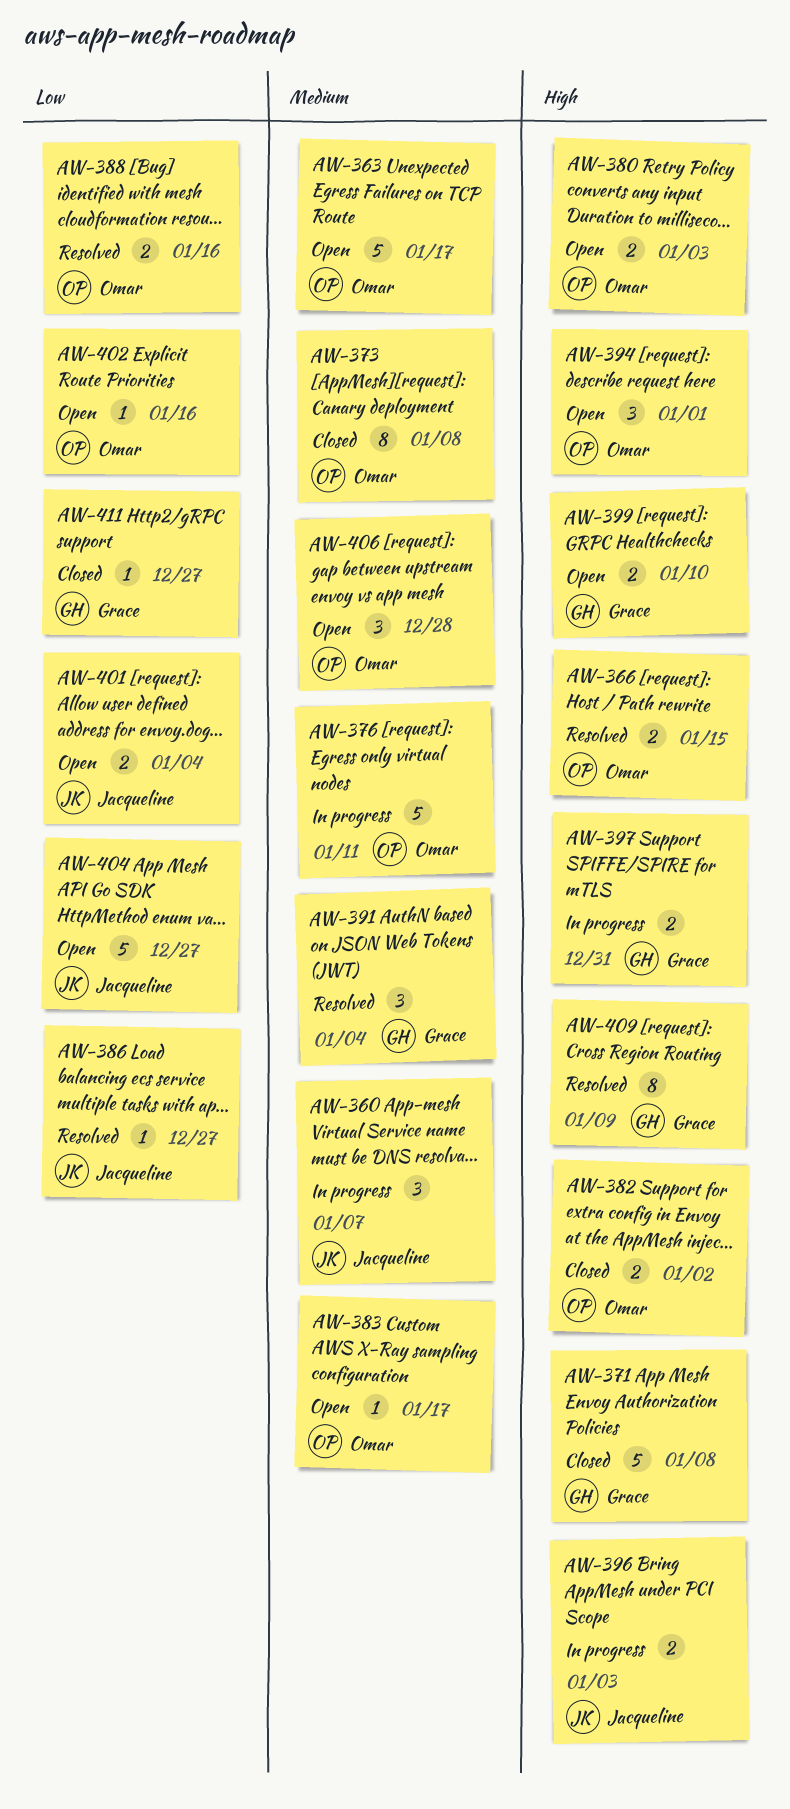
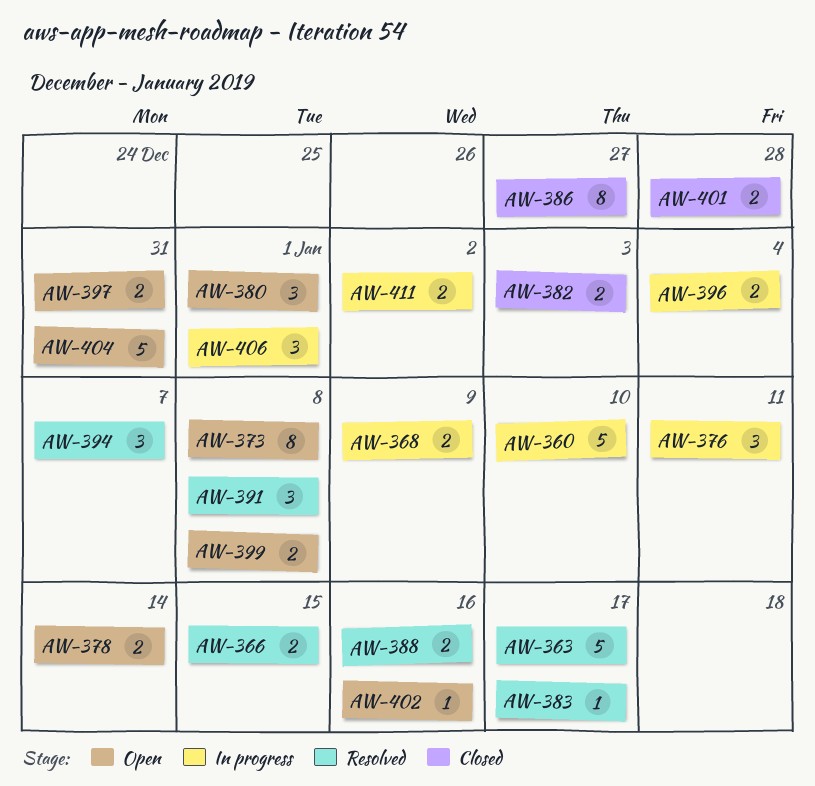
AW-360, estimate: 3 -> 5
AW-360, due: Jan 7 -> Jan 10
AW-363, status: Open -> Resolved
AW-368: none -> present
AW-371: present -> none
AW-373, status: Closed -> Open
AW-376, estimate: 5 -> 3
AW-378: none -> present
AW-380, estimate: 2 -> 3
AW-380, due: Jan 3 -> Jan 1
AW-382, due: Jan 2 -> Jan 3
AW-383, status: Open -> Resolved
AW-386, status: Resolved -> Closed
AW-386, estimate: 1 -> 8
AW-391, due: Jan 4 -> Jan 8
AW-394, status: Open -> Resolved
AW-394, due: Jan 1 -> Jan 7
AW-396, due: Jan 3 -> Jan 4
AW-397, status: In progress -> Open
AW-399, due: Jan 10 -> Jan 8
AW-401, status: Open -> Closed
AW-401, due: Jan 4 -> Dec 28
AW-404, due: Dec 27 -> Dec 31
AW-406, status: Open -> In progress
AW-406, due: Dec 28 -> Jan 1
AW-409: present -> none
AW-411, status: Closed -> In progress
AW-411, estimate: 1 -> 2
AW-411, due: Dec 27 -> Jan 2

